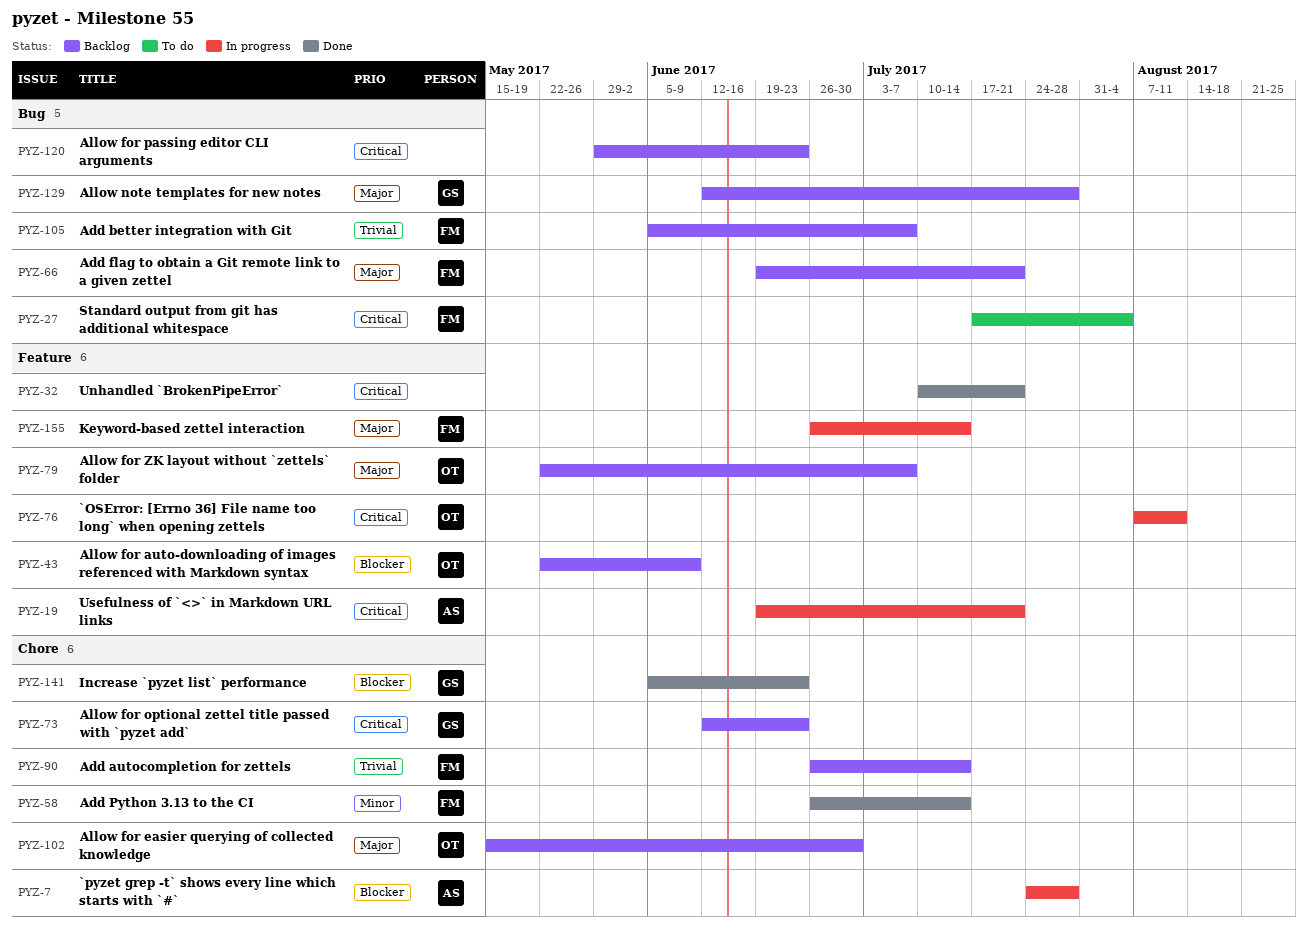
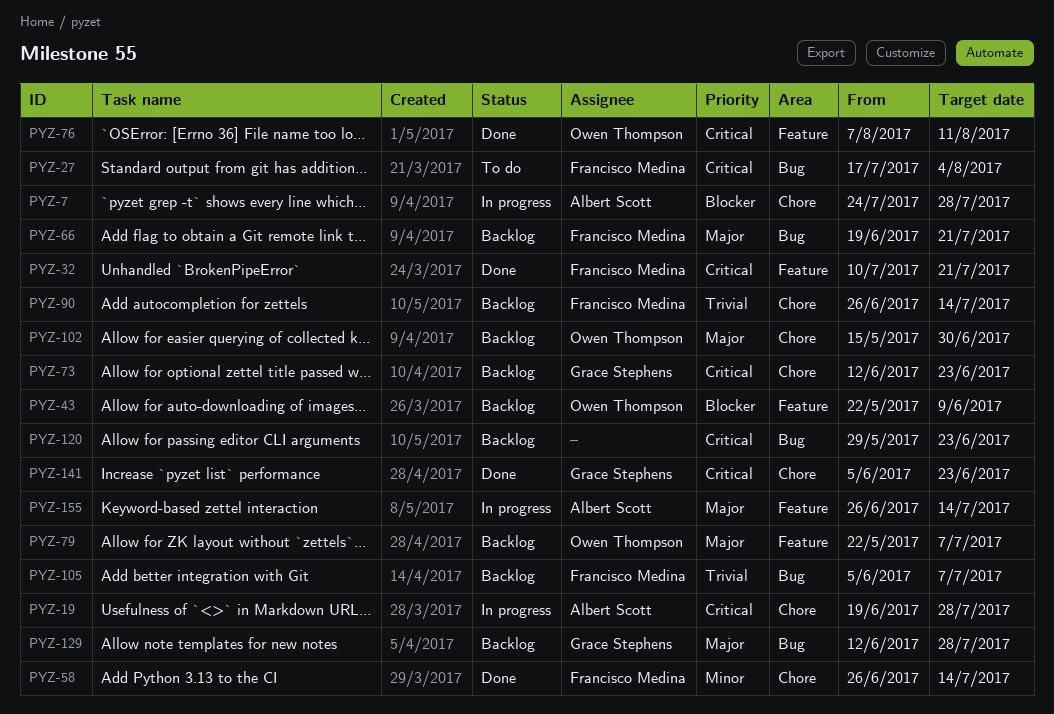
PYZ-19, label: Feature -> Chore
PYZ-19, due: Jul 21 -> Jul 28
PYZ-32, owner: none -> Francisco Medina
PYZ-76, status: In progress -> Done
PYZ-141, priority: Blocker -> Critical
PYZ-155, owner: Francisco Medina -> Albert Scott

